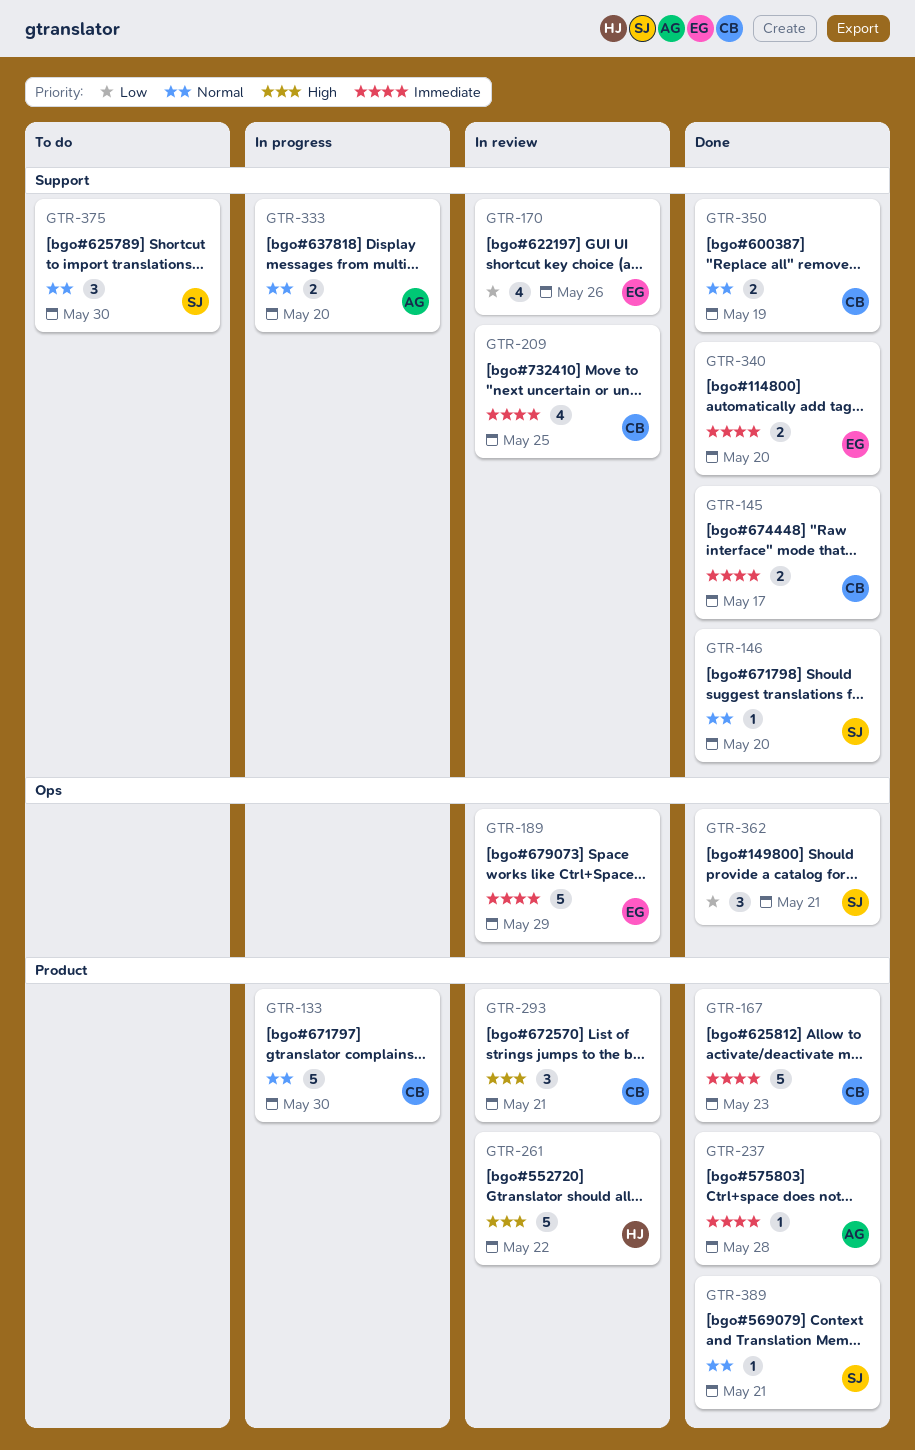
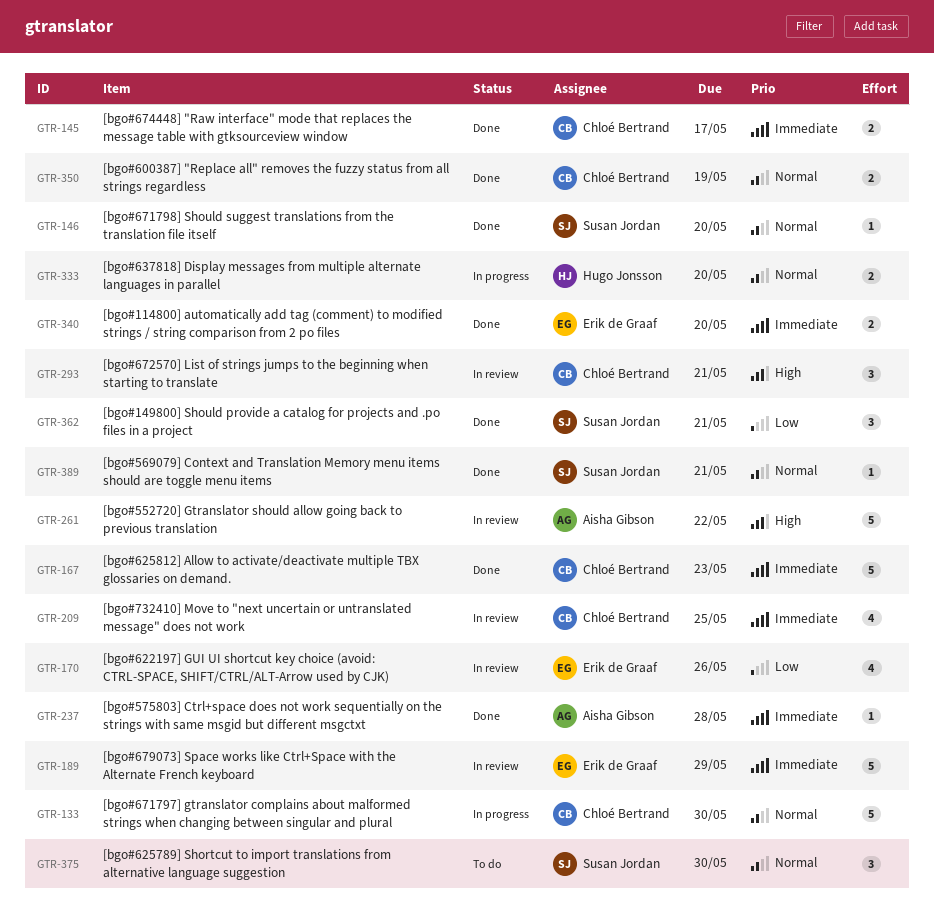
GTR-261, owner: Hugo Jonsson -> Aisha Gibson
GTR-333, owner: Aisha Gibson -> Hugo Jonsson

